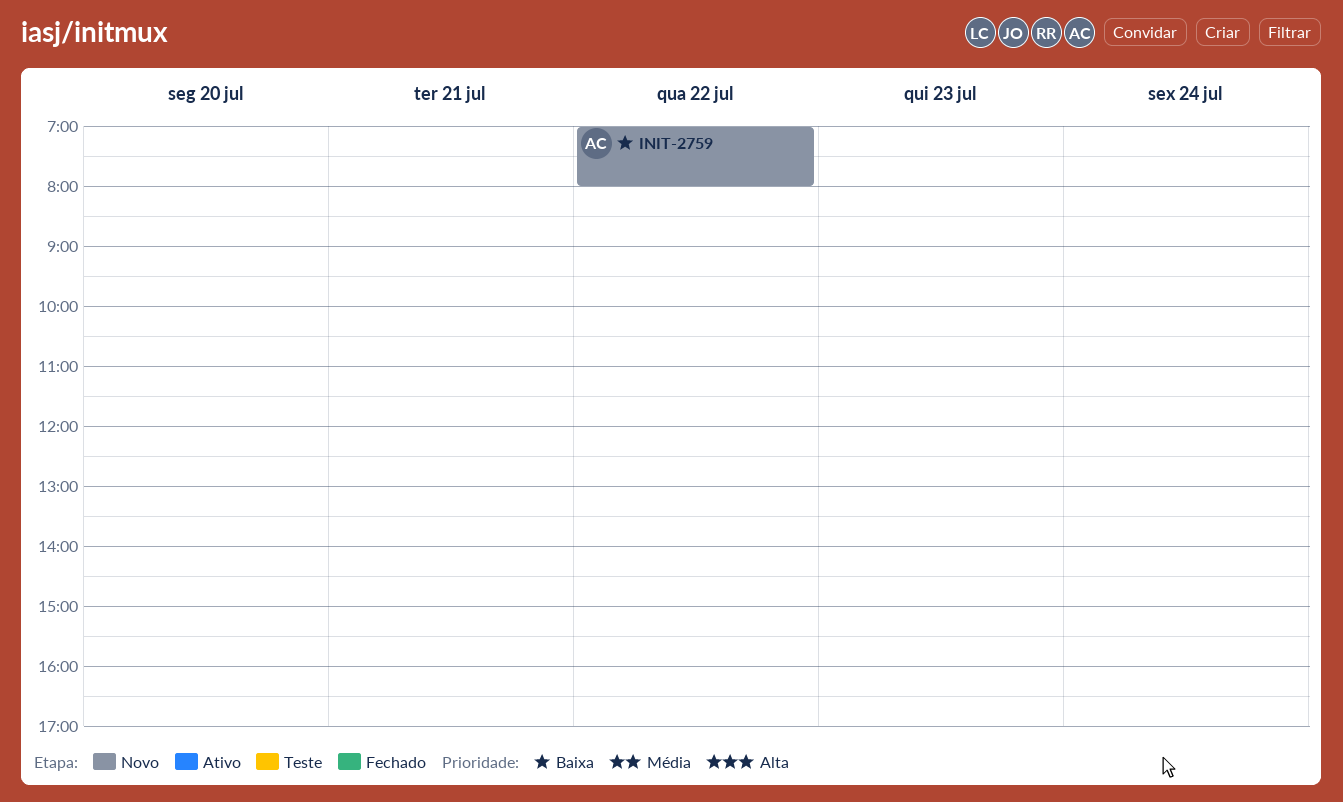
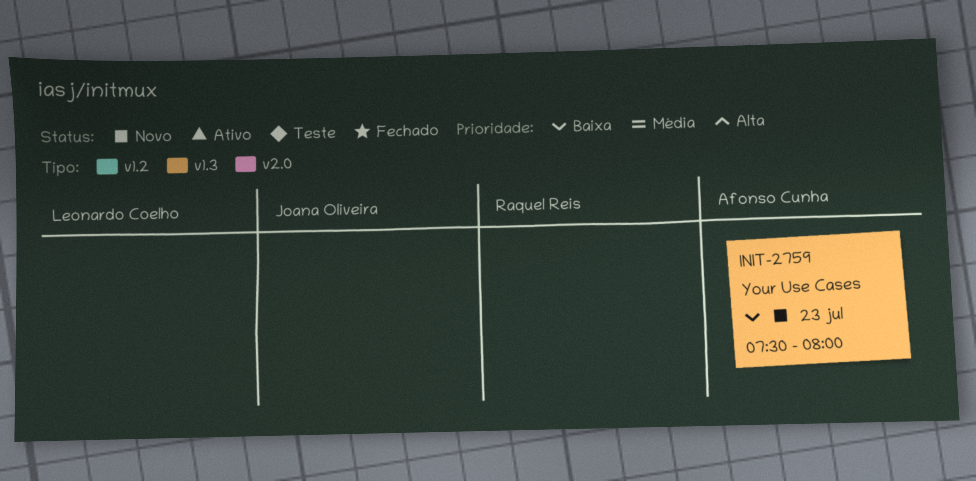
INIT-2759, day: Jul 22 -> Jul 23
INIT-2759, begins: 07:00 -> 07:30

